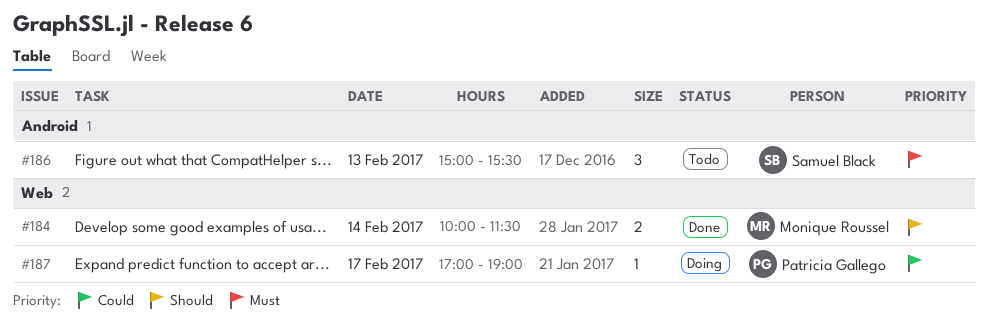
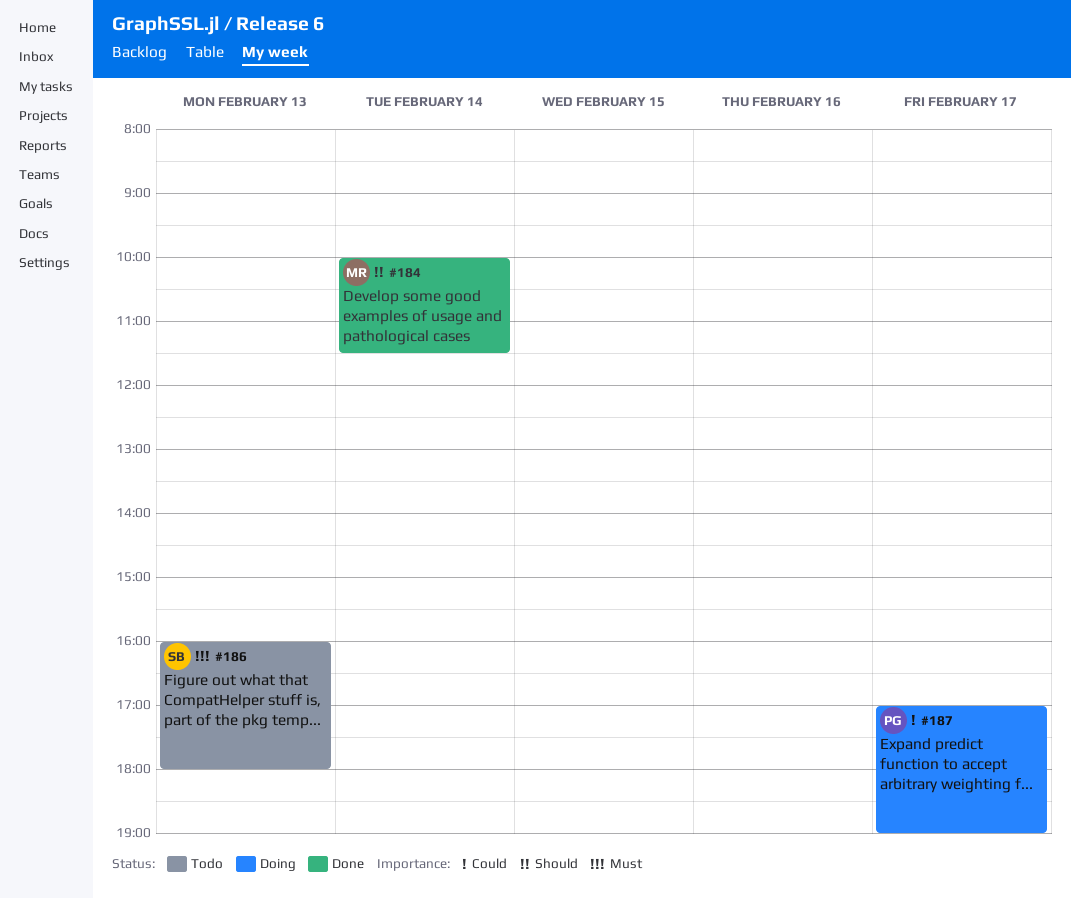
#186, begins: 15:00 -> 16:00
#186, ends: 15:30 -> 18:00

